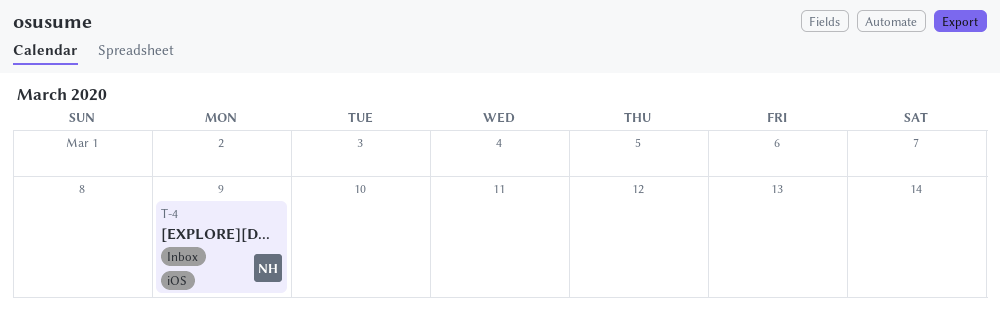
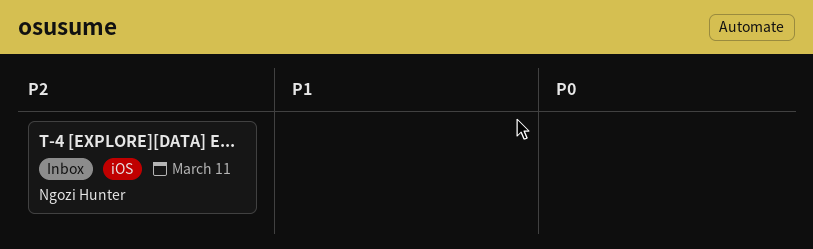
T-4, due: Mar 9 -> Mar 11

